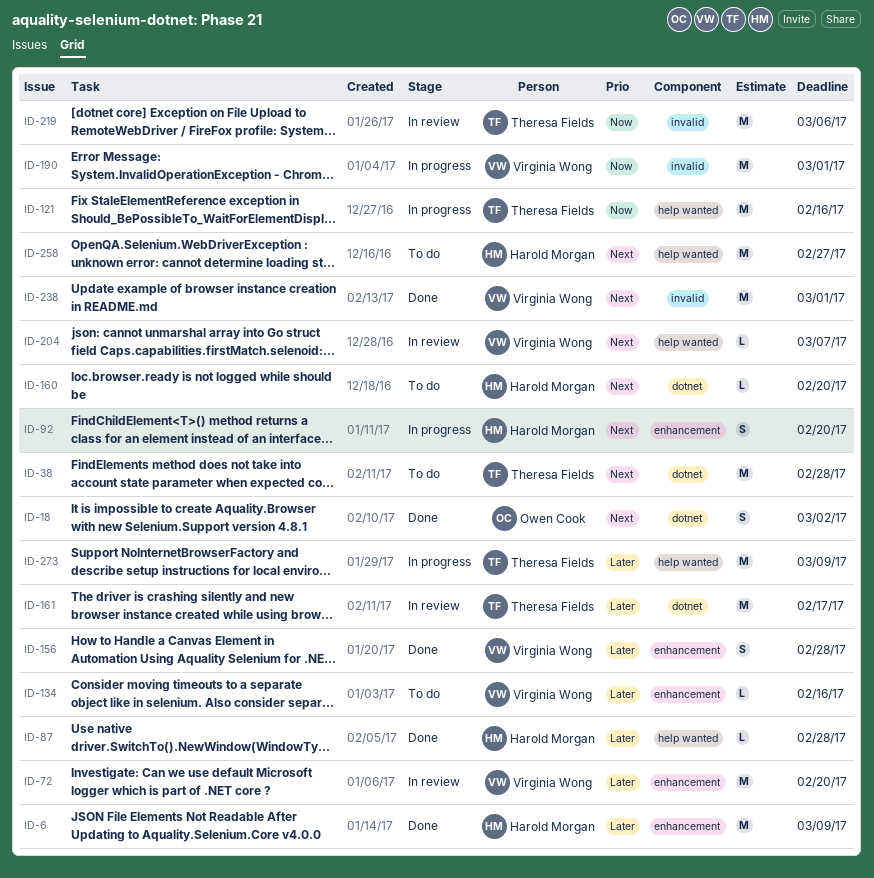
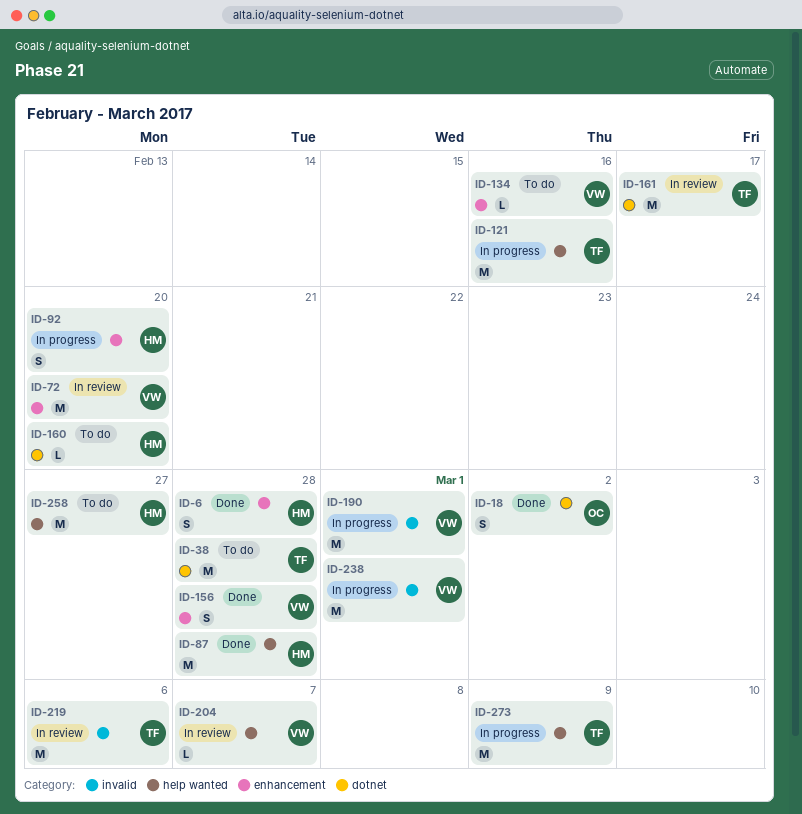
ID-6, estimate: M -> S
ID-6, due: Mar 9 -> Feb 28
ID-87, estimate: L -> M
ID-238, status: Done -> In progress

